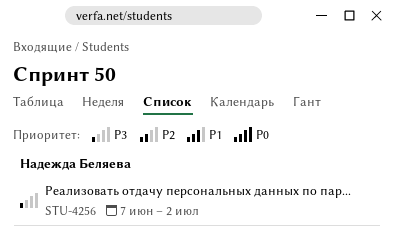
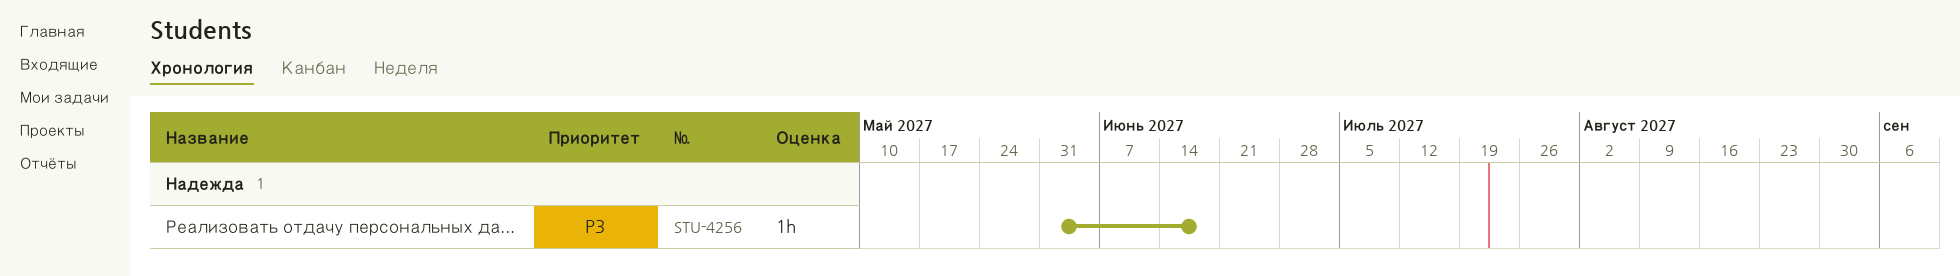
STU-4256, start: Jun 7 -> May 31
STU-4256, due: Jul 2 -> Jun 18

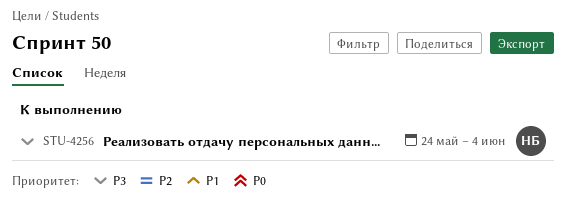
STU-4256, start: May 31 -> May 24
STU-4256, due: Jun 18 -> Jun 4

